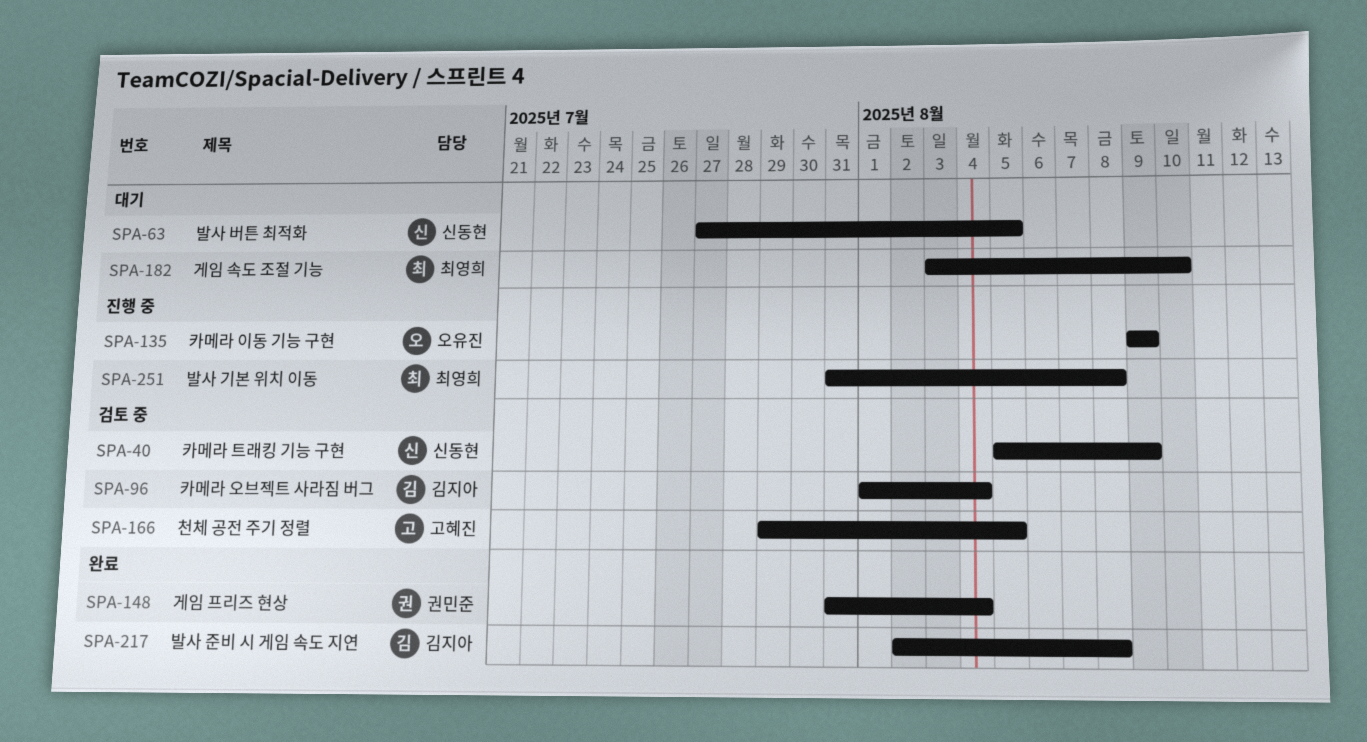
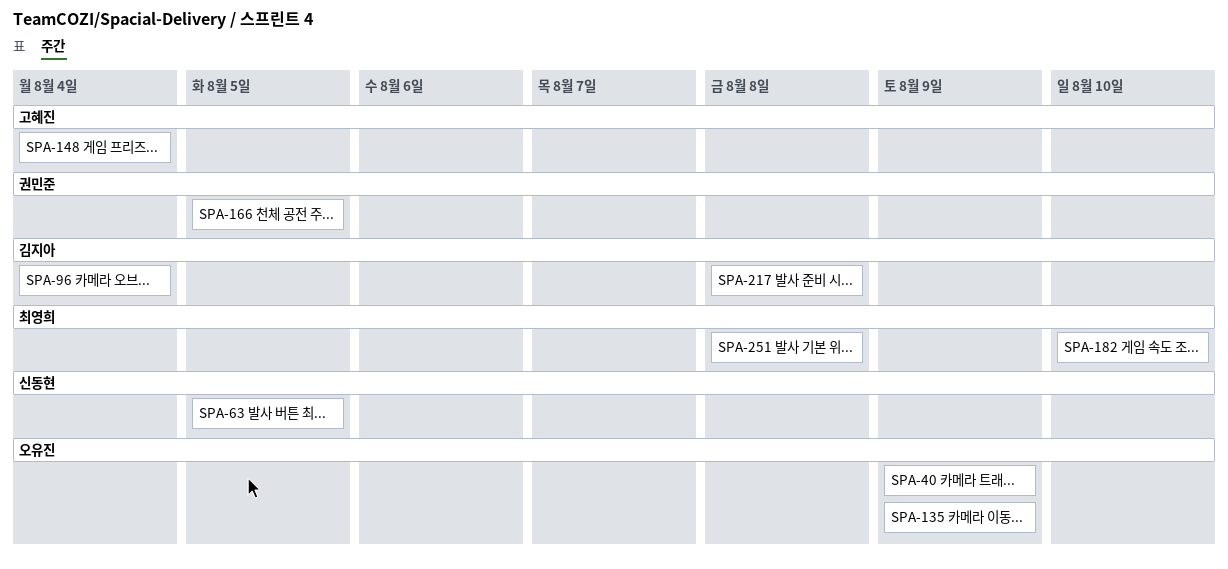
SPA-40, owner: 신동현 -> 오유진
SPA-148, owner: 권민준 -> 고혜진
SPA-166, owner: 고혜진 -> 권민준

